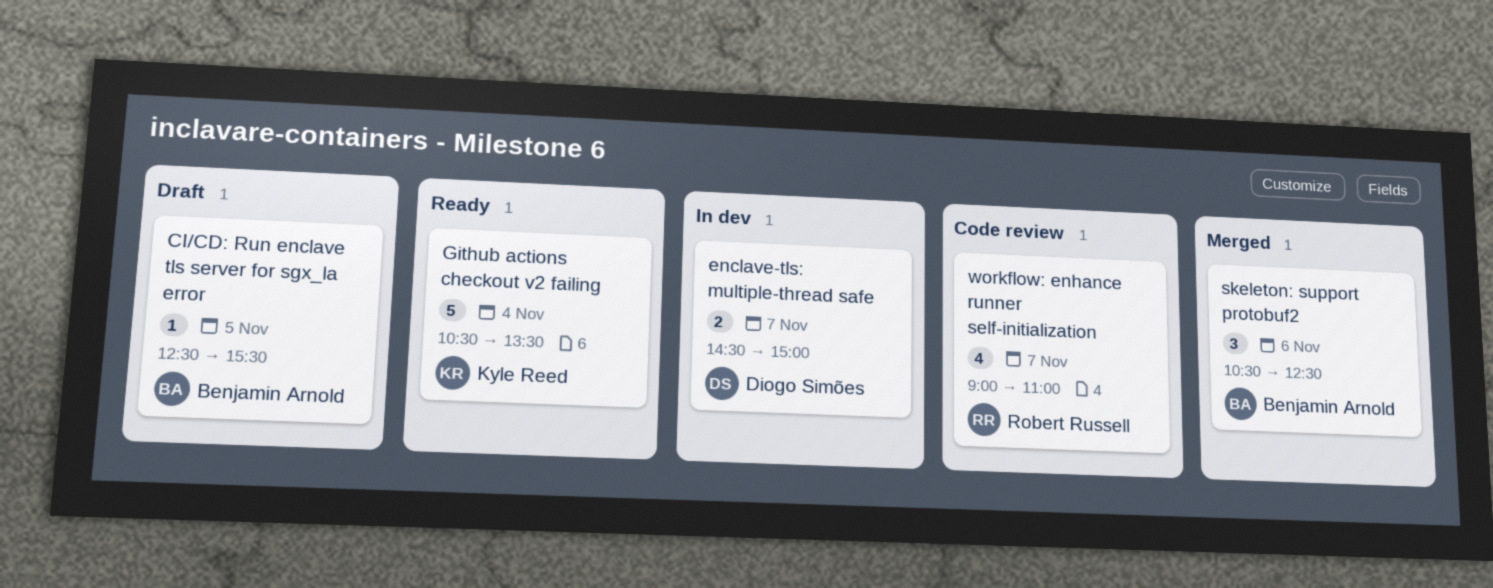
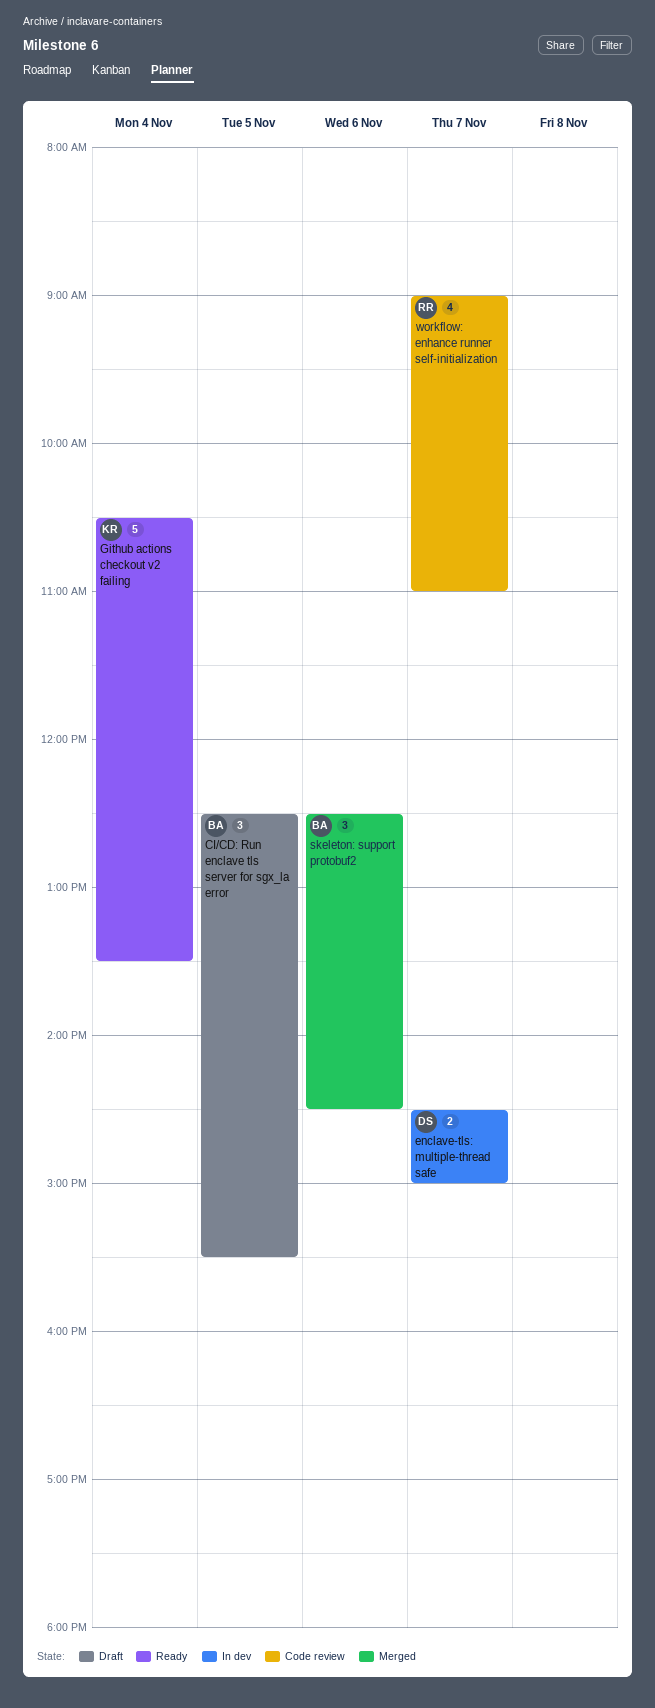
CI/CD: Run enclave tls server for sgx_la error, estimate: 1 -> 3
skeleton: support protobuf2, begins: 10:30 -> 12:30
skeleton: support protobuf2, ends: 12:30 -> 14:30

